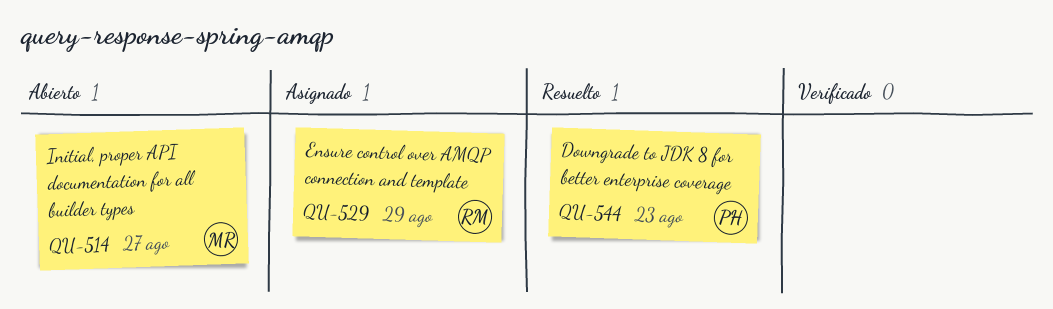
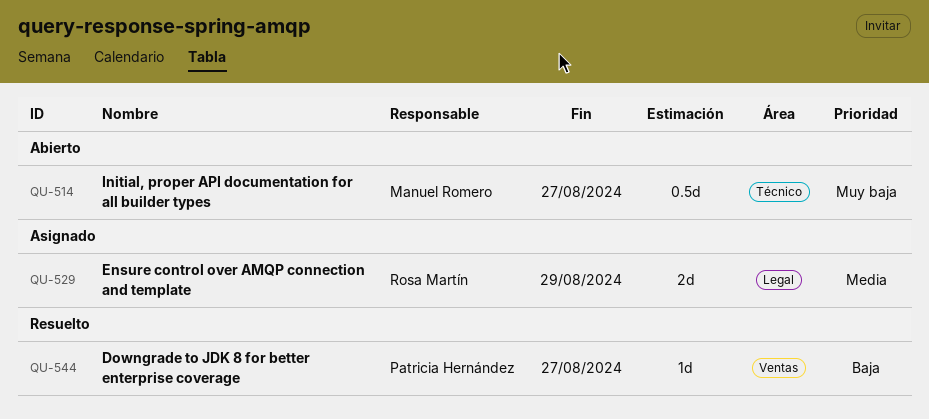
QU-544, due: Aug 23 -> Aug 27

